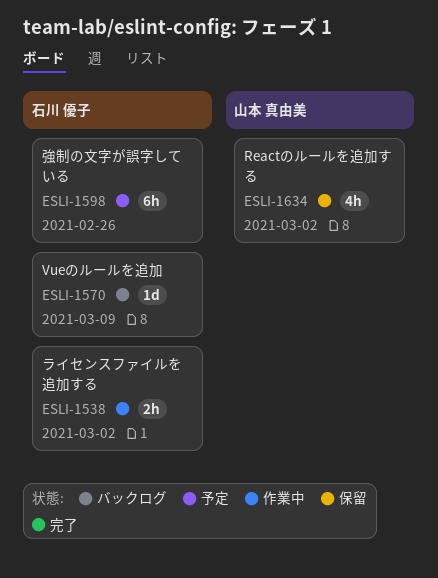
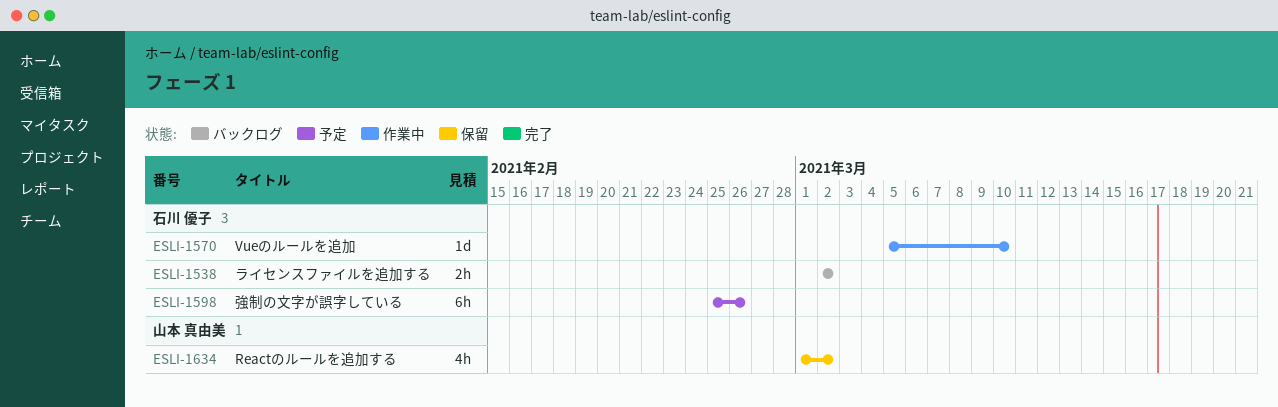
ESLI-1538, status: 作業中 -> バックログ
ESLI-1570, status: バックログ -> 作業中
ESLI-1570, due: Mar 9 -> Mar 10

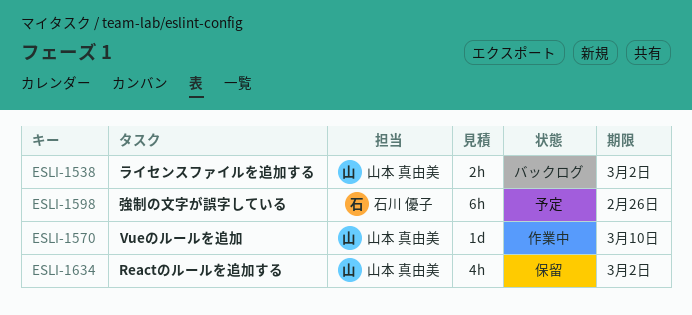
ESLI-1538, owner: 石川 優子 -> 山本 真由美
ESLI-1570, owner: 石川 優子 -> 山本 真由美

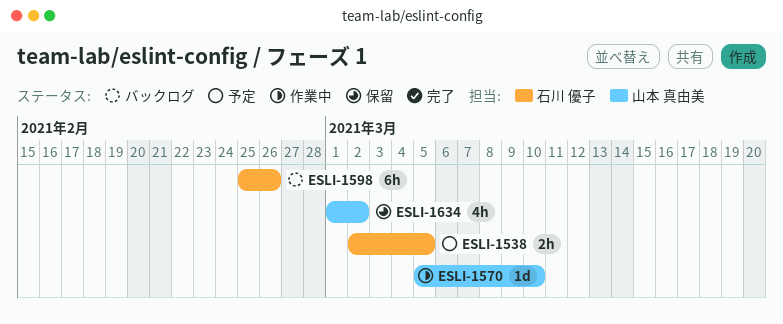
ESLI-1538, status: バックログ -> 予定
ESLI-1538, owner: 山本 真由美 -> 石川 優子
ESLI-1538, due: Mar 2 -> Mar 5
ESLI-1598, status: 予定 -> バックログ

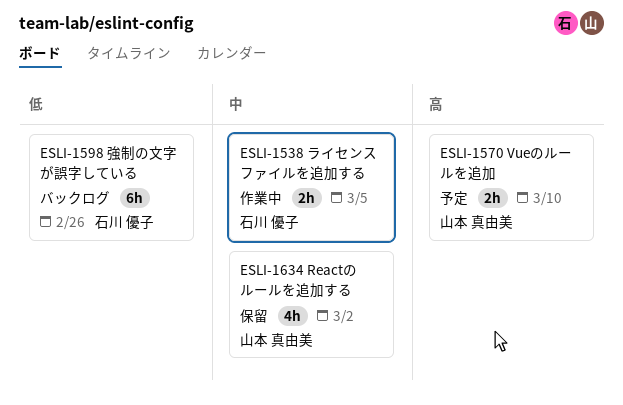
ESLI-1538, status: 予定 -> 作業中
ESLI-1570, status: 作業中 -> 予定
ESLI-1570, estimate: 1d -> 2h

